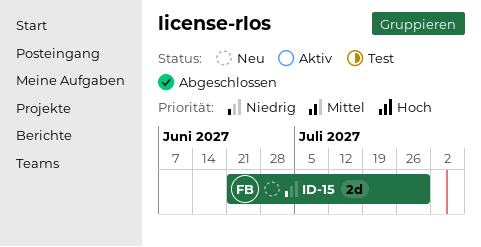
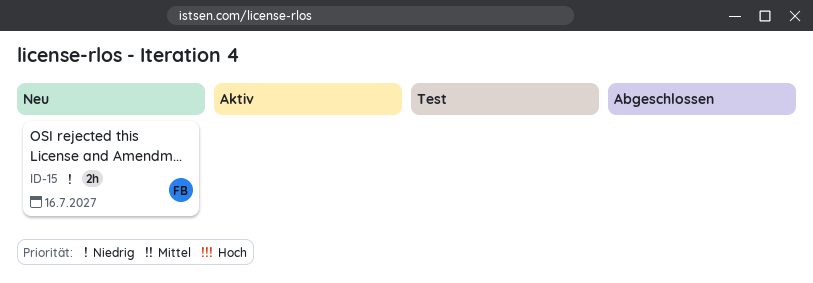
ID-15, estimate: 2d -> 2h
ID-15, due: Jul 30 -> Jul 16

